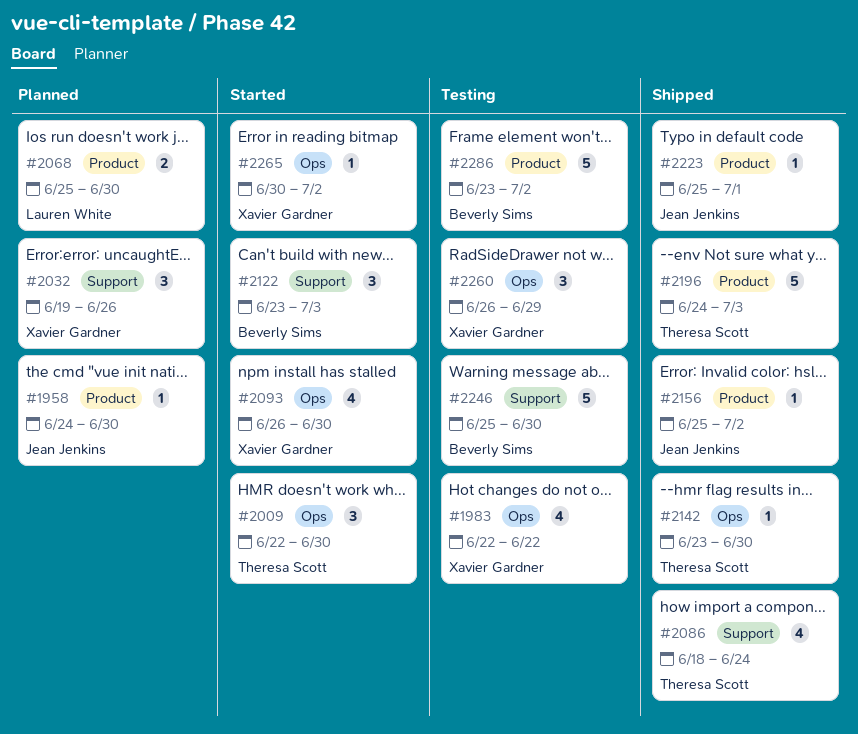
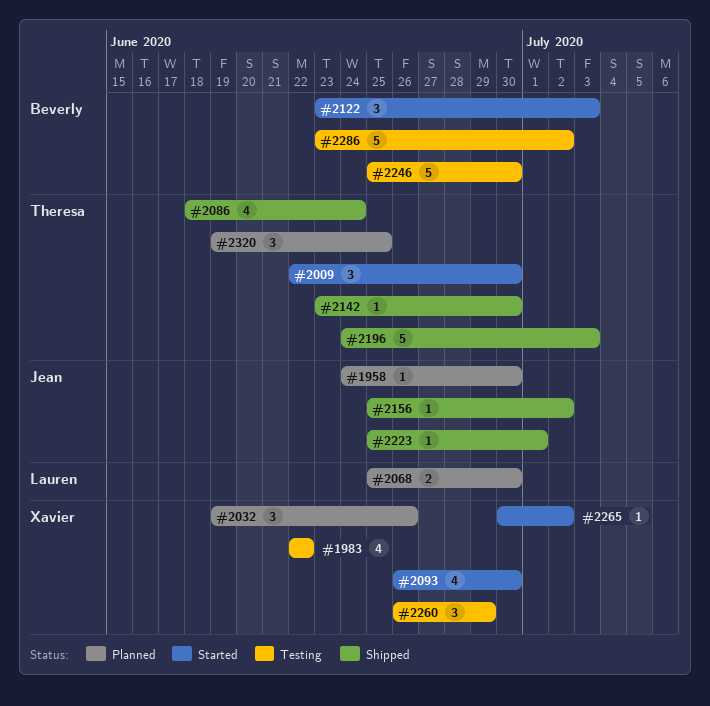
#2320: none -> present

